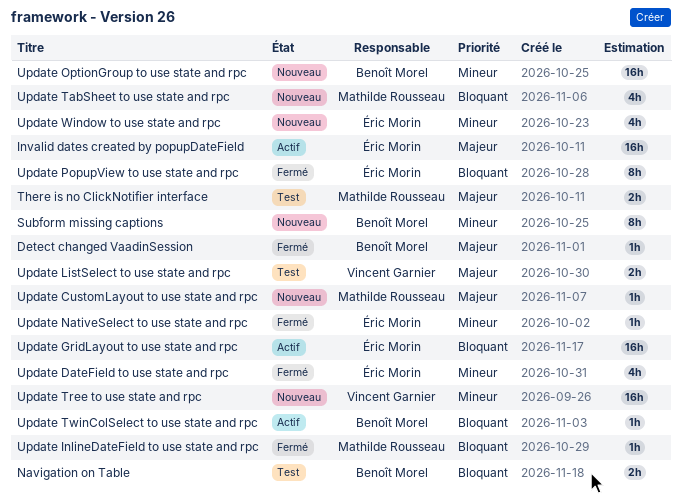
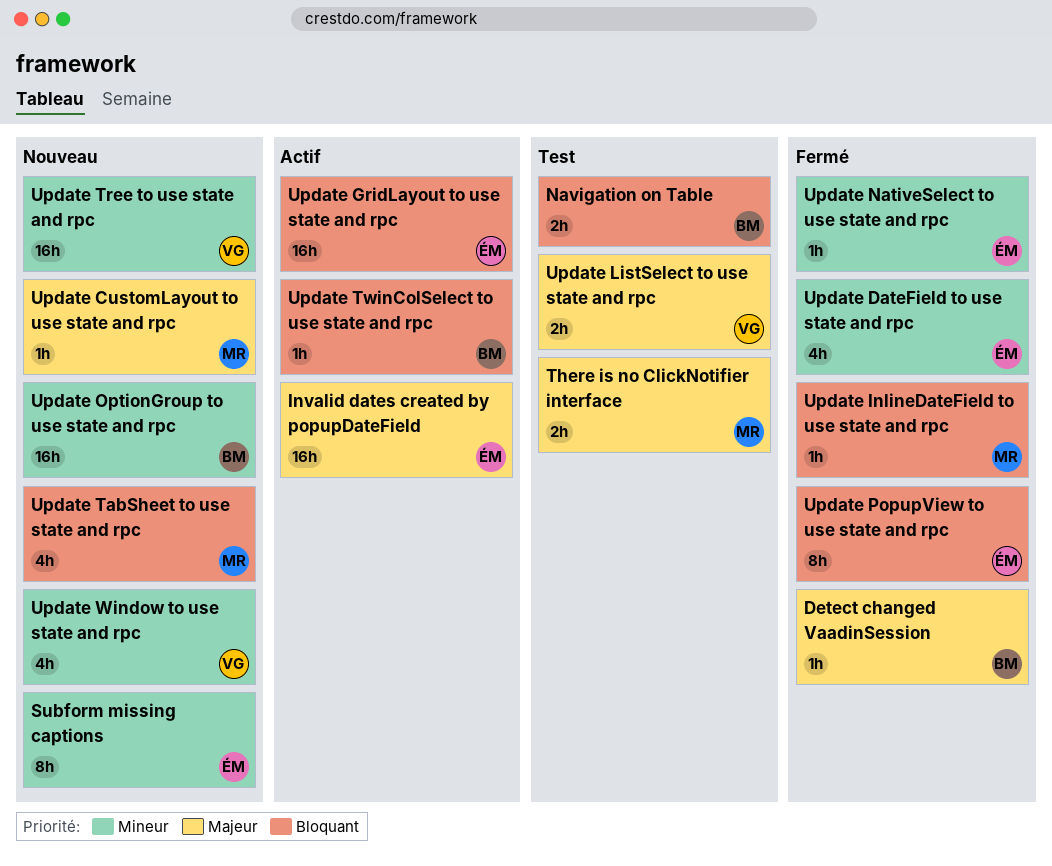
Subform missing captions, owner: Benoît Morel -> Éric Morin
Update Window to use state and rpc, owner: Éric Morin -> Vincent Garnier

